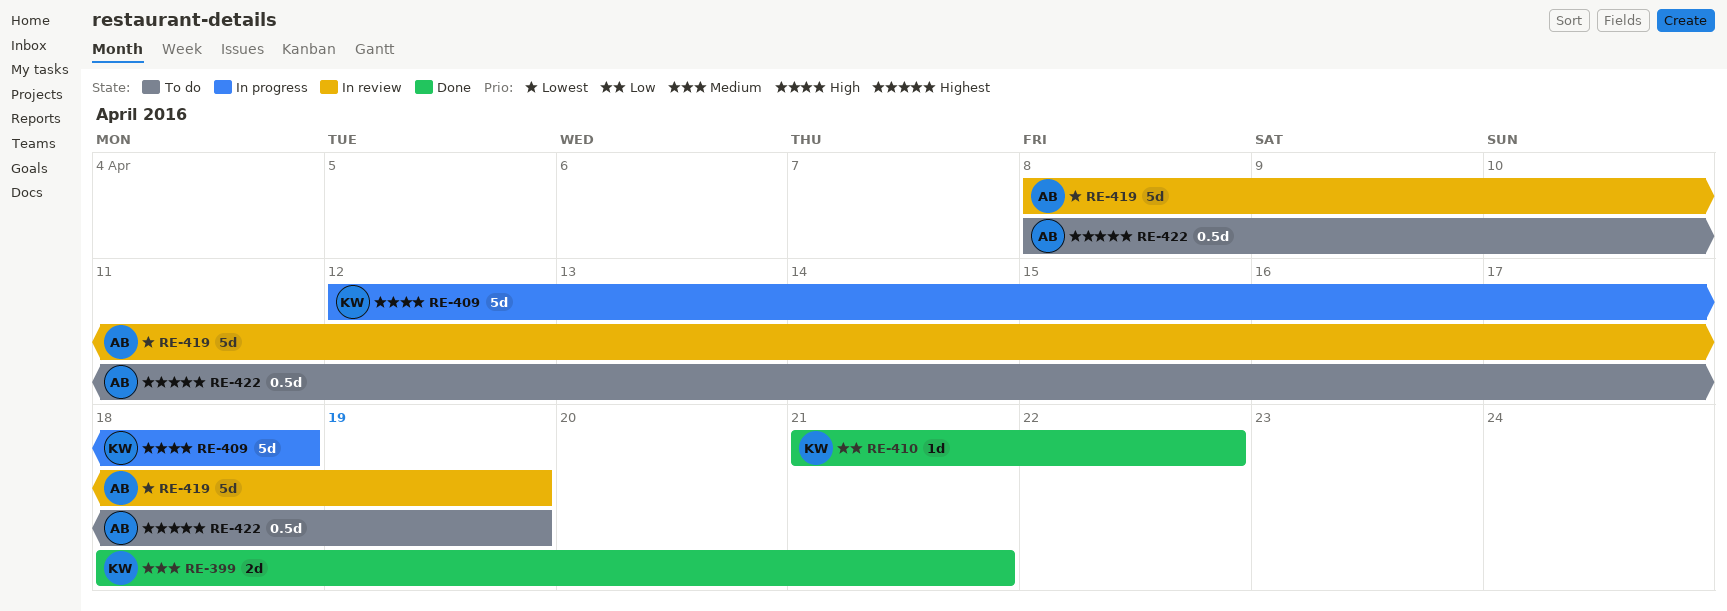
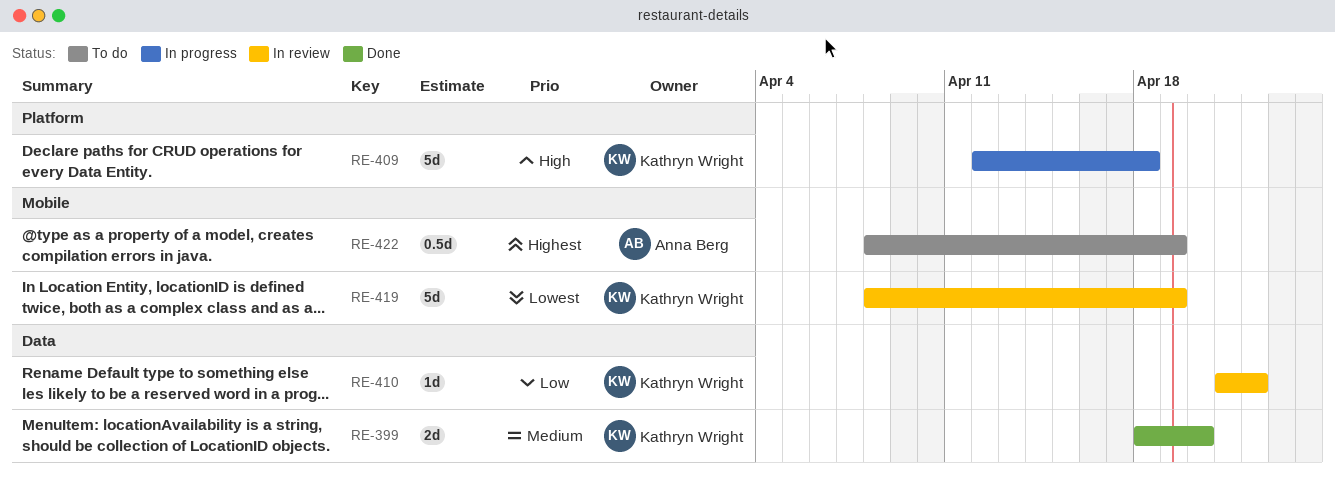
RE-399, due: Apr 21 -> Apr 20
RE-410, status: Done -> In review
RE-419, owner: Anna Berg -> Kathryn Wright

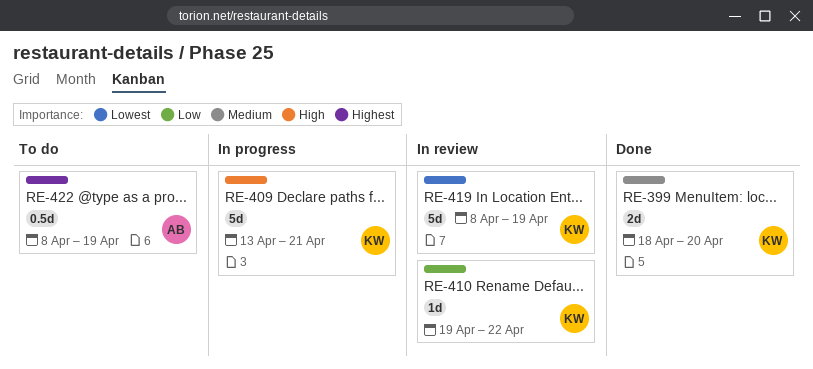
RE-409, start: Apr 12 -> Apr 13
RE-409, due: Apr 18 -> Apr 21
RE-410, start: Apr 21 -> Apr 19

